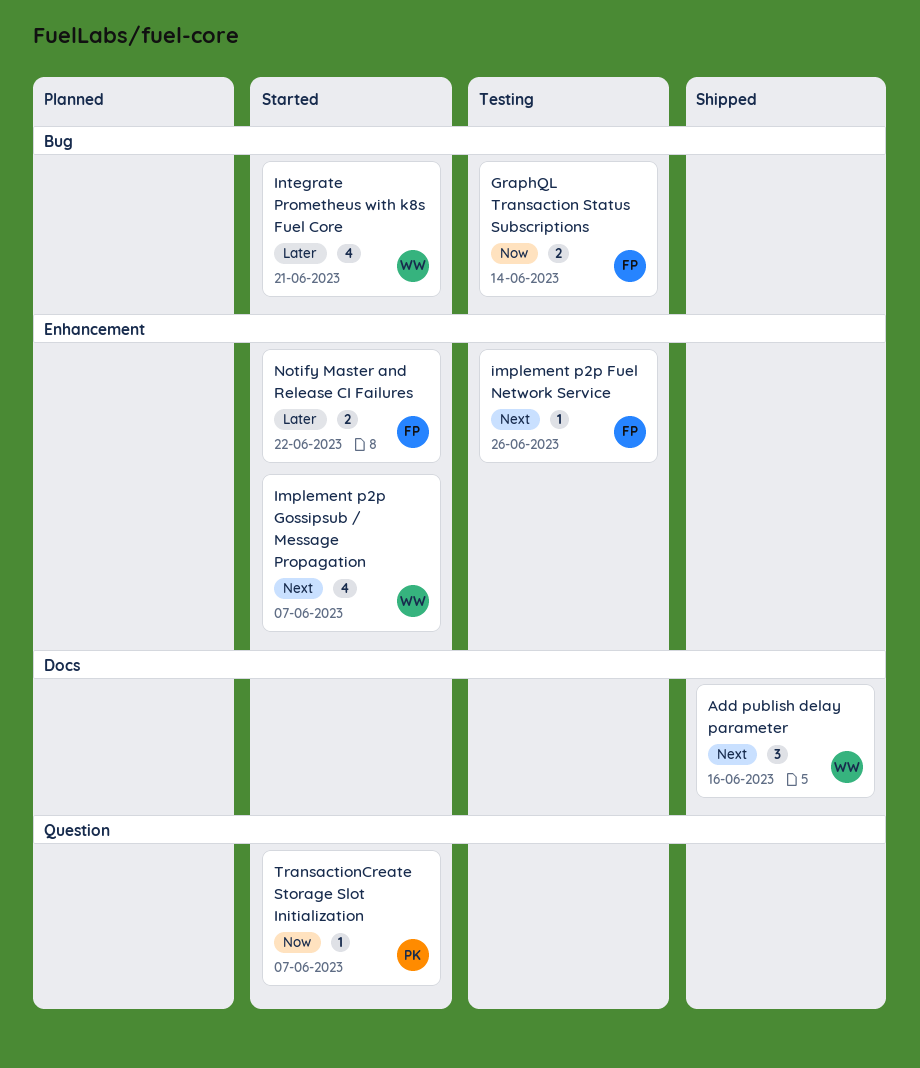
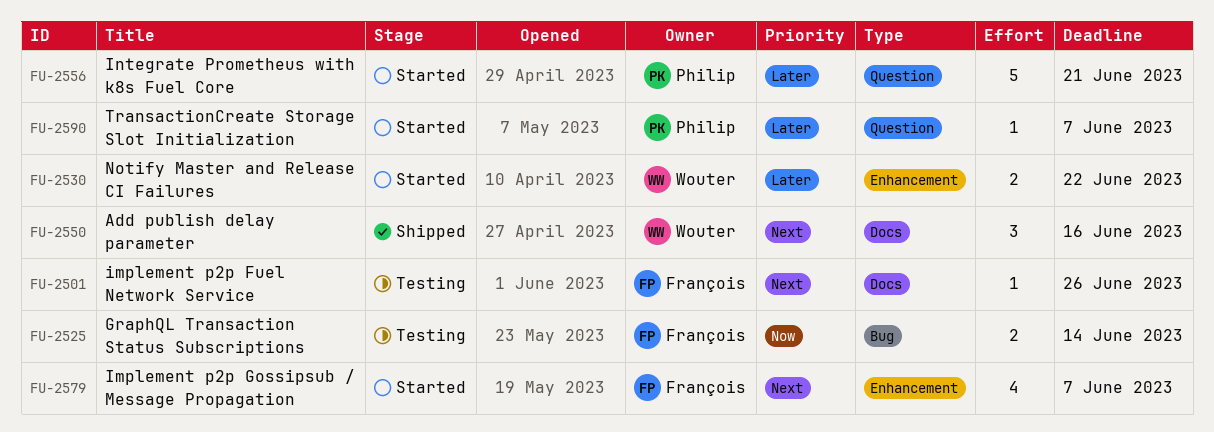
implement p2p Fuel Network Service, label: Enhancement -> Docs
Implement p2p Gossipsub / Message Propagation, owner: Wouter -> François
Integrate Prometheus with k8s Fuel Core, owner: Wouter -> Philip
Integrate Prometheus with k8s Fuel Core, label: Bug -> Question
Integrate Prometheus with k8s Fuel Core, estimate: 4 -> 5
Notify Master and Release CI Failures, owner: François -> Wouter
TransactionCreate Storage Slot Initialization, priority: Now -> Later

